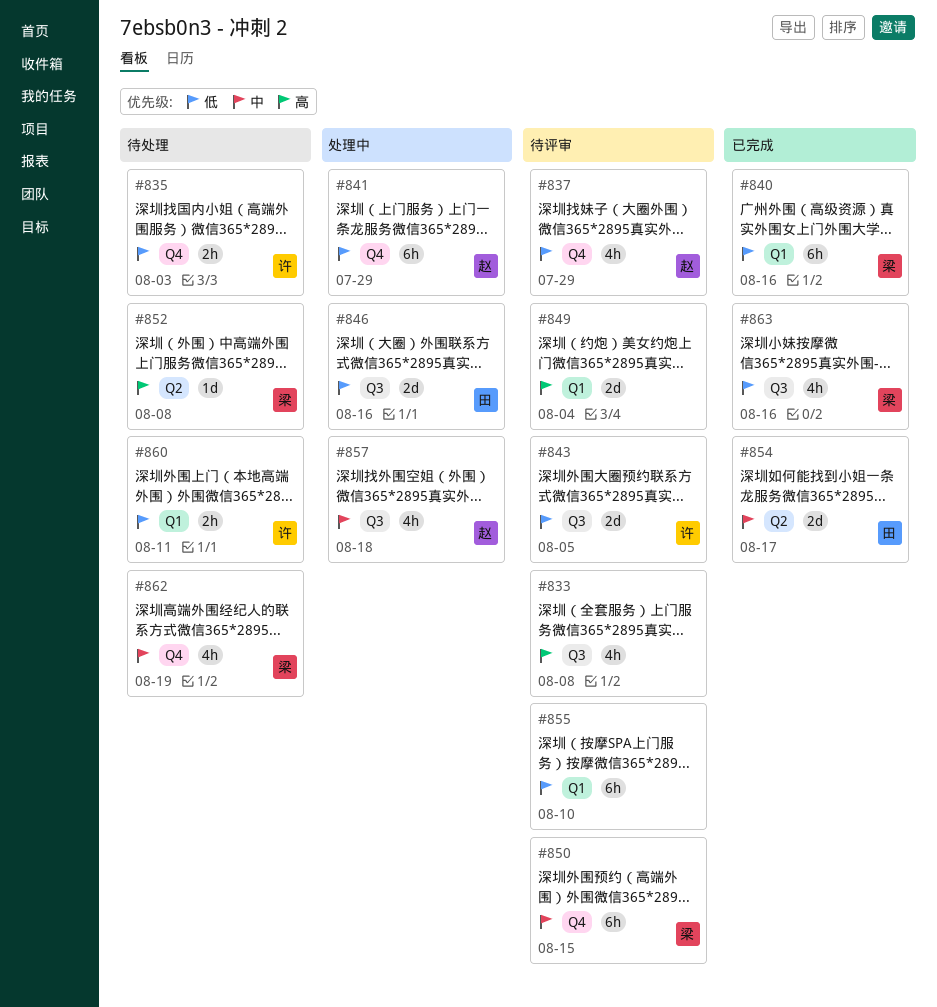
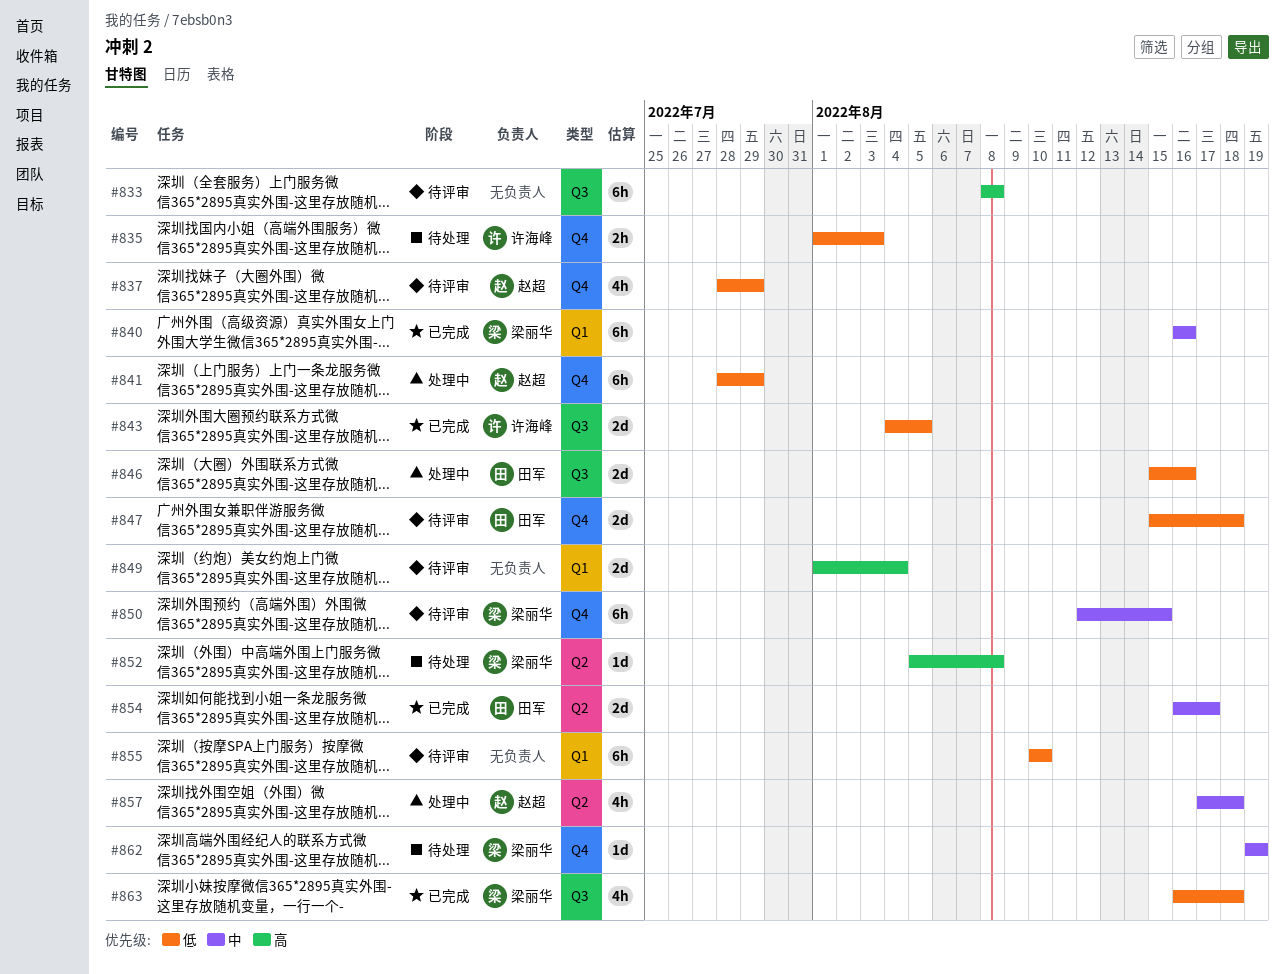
#833, estimate: 4h -> 6h
#840, priority: 低 -> 中
#843, status: 待评审 -> 已完成
#847: none -> present
#857, label: Q3 -> Q2
#860: present -> none
#862, estimate: 4h -> 1d
#863, due: Aug 16 -> Aug 18

